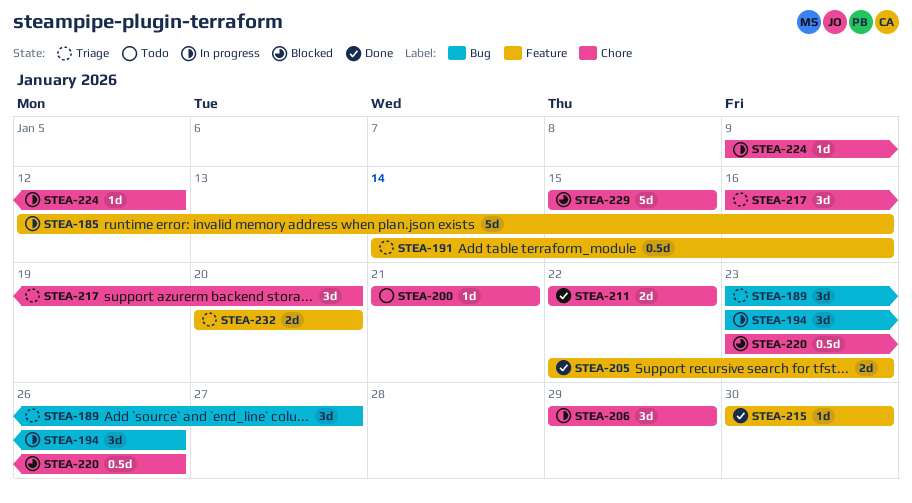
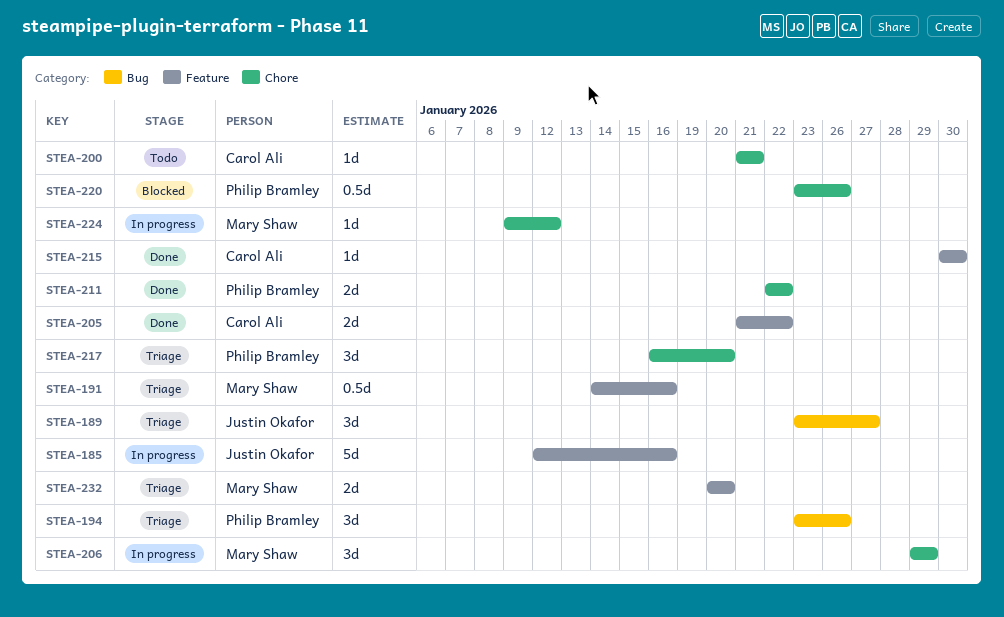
STEA-194, status: In progress -> Triage
STEA-205, start: Jan 22 -> Jan 21
STEA-205, due: Jan 23 -> Jan 22
STEA-229: present -> none

